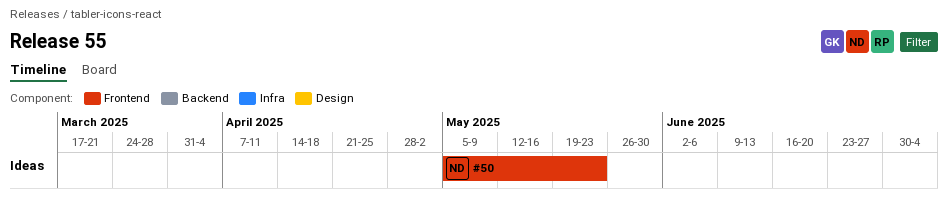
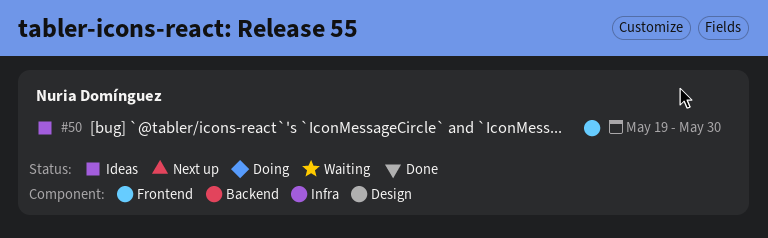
#50, start: May 5 -> May 19
#50, due: May 23 -> May 30

